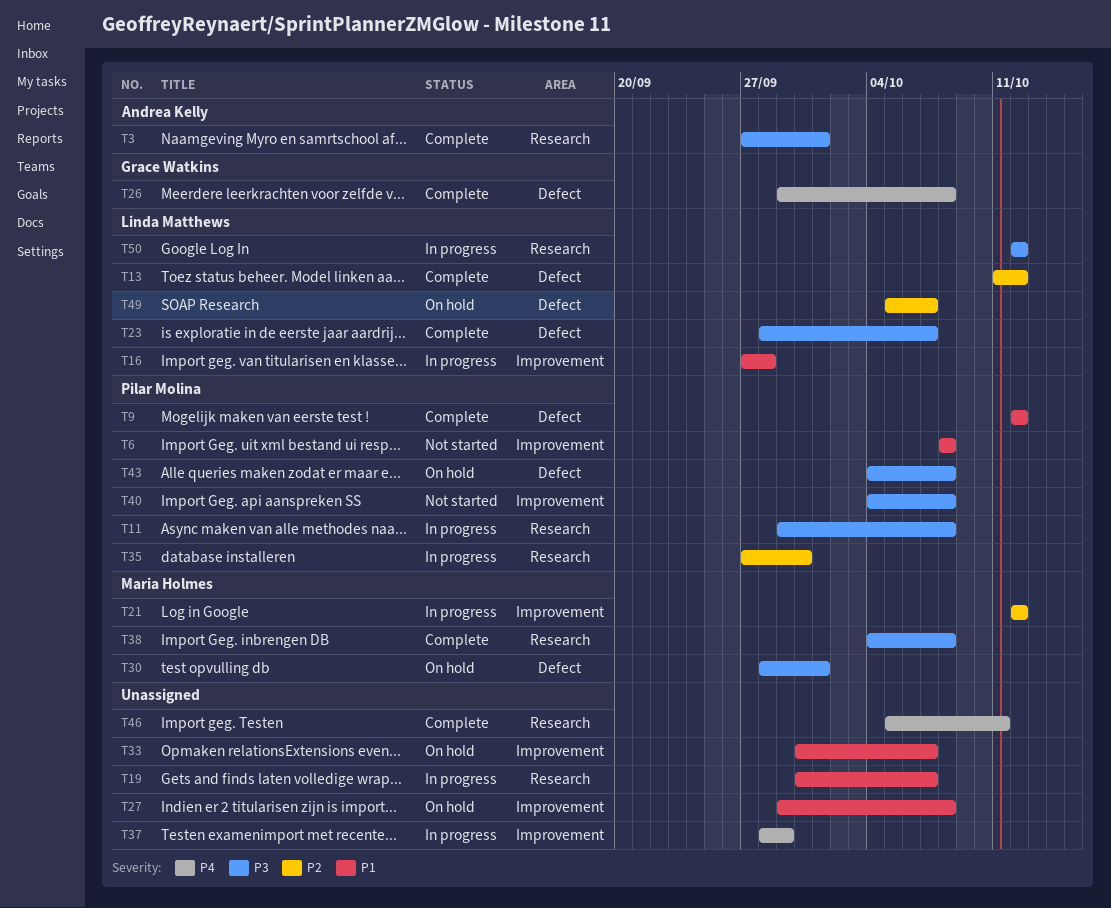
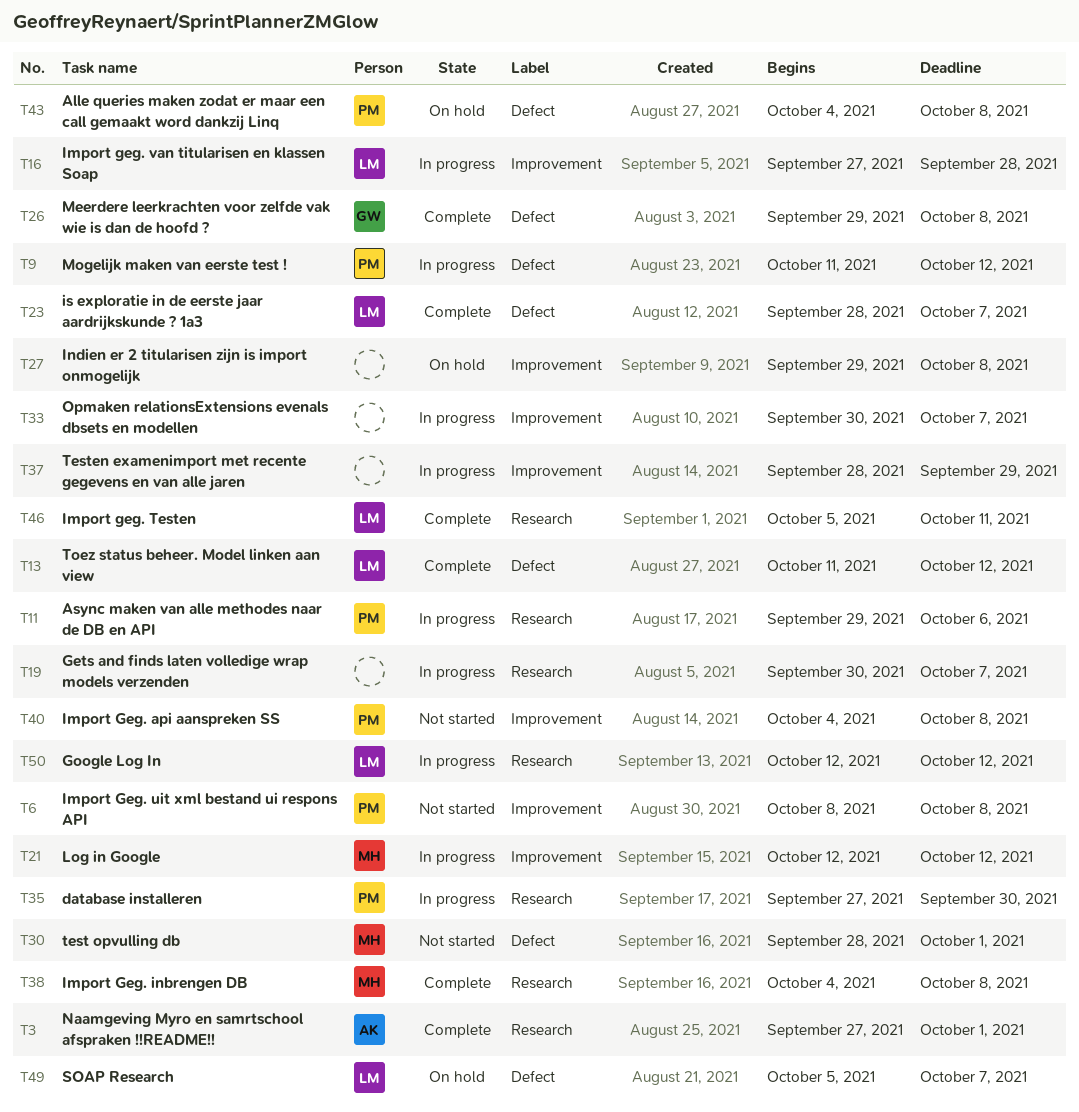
T9, status: Complete -> In progress
T9, start: Oct 12 -> Oct 11
T11, due: Oct 8 -> Oct 6
T30, status: On hold -> Not started
T33, status: On hold -> In progress
T46, owner: none -> Linda Matthews

